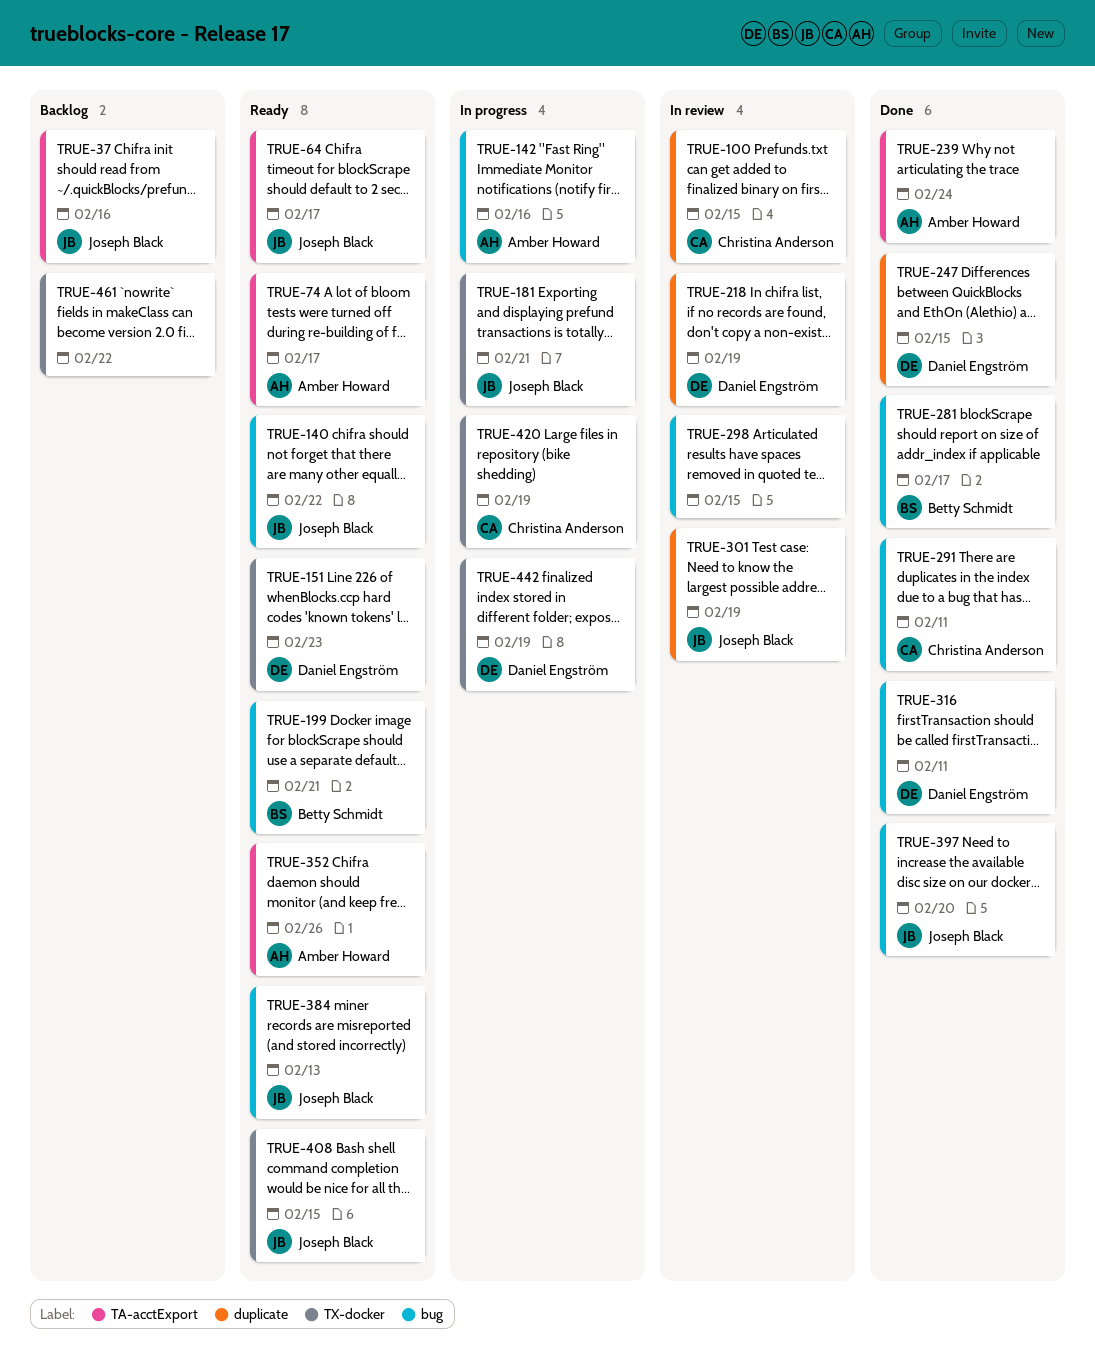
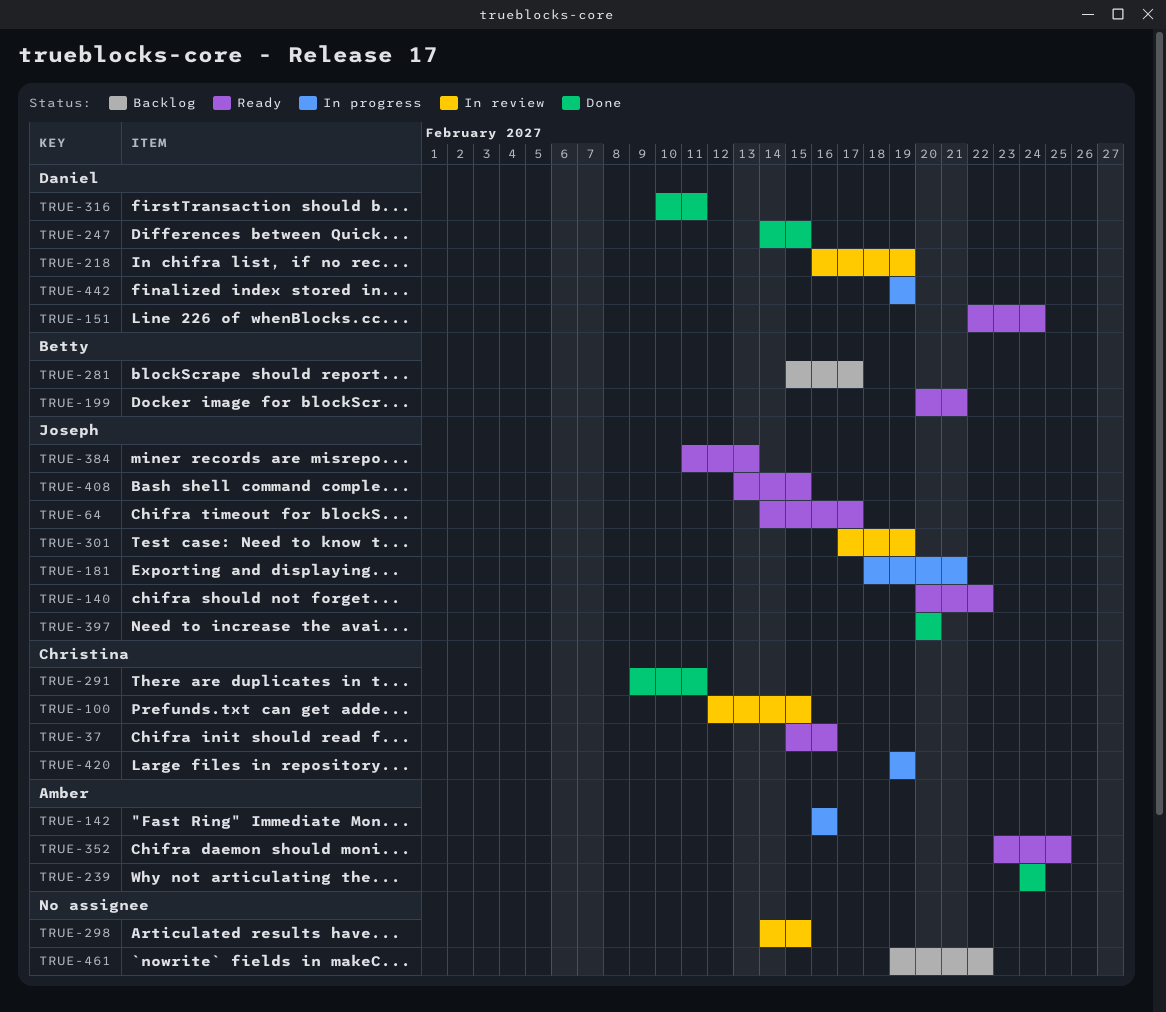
TRUE-37, status: Backlog -> Ready
TRUE-37, owner: Joseph Black -> Christina Anderson
TRUE-74: present -> none
TRUE-151, due: Feb 23 -> Feb 24
TRUE-281, status: Done -> Backlog
TRUE-352, due: Feb 26 -> Feb 25

